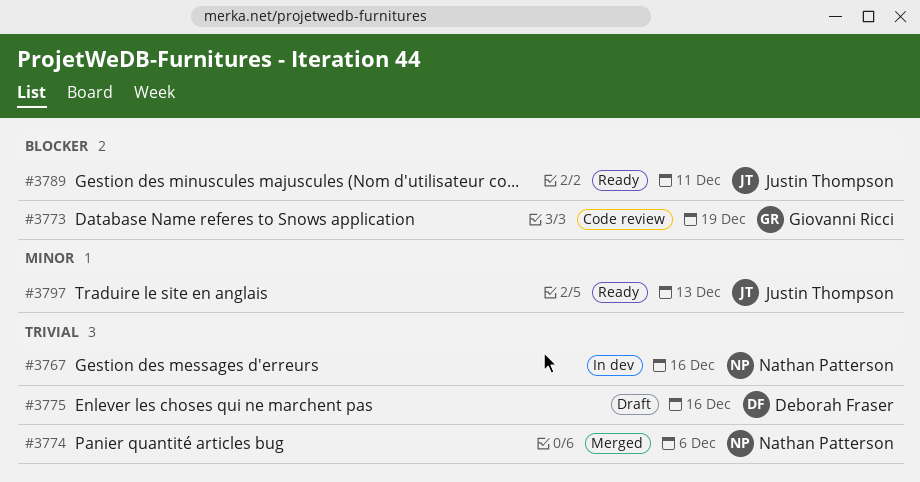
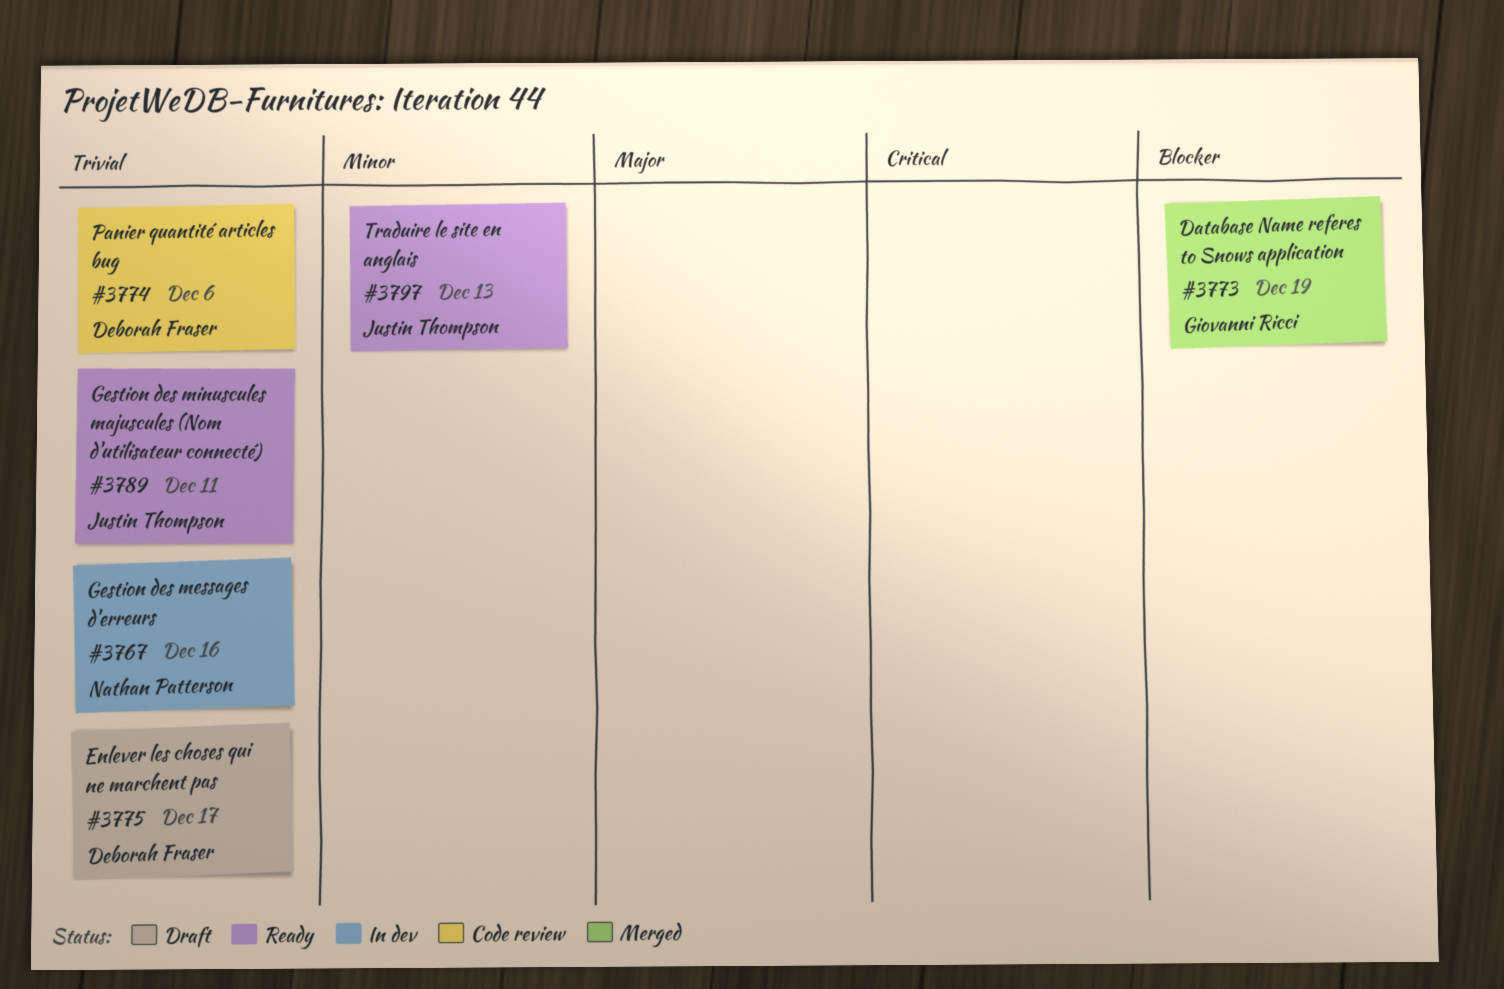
#3773, status: Code review -> Merged
#3774, status: Merged -> Code review
#3774, owner: Nathan Patterson -> Deborah Fraser
#3775, due: Dec 16 -> Dec 17
#3789, priority: Blocker -> Trivial

